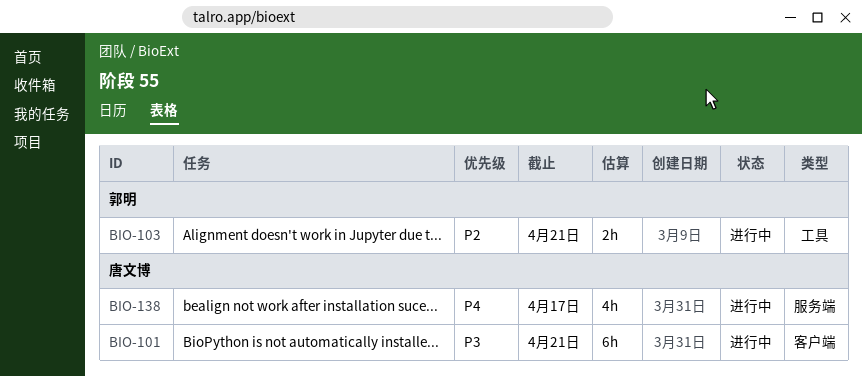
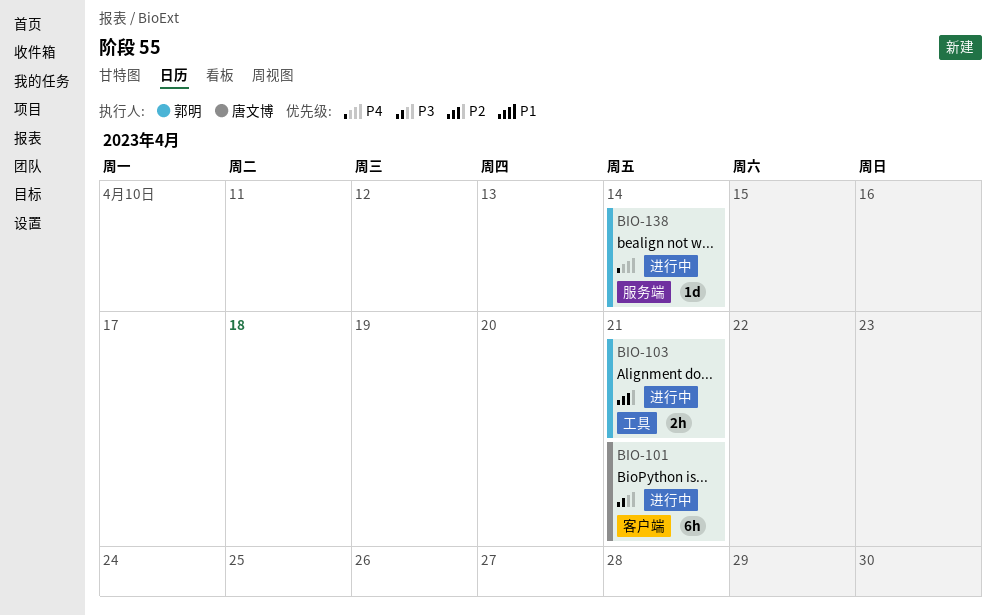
BIO-138, owner: 唐文博 -> 郭明
BIO-138, estimate: 4h -> 1d
BIO-138, due: Apr 17 -> Apr 14

